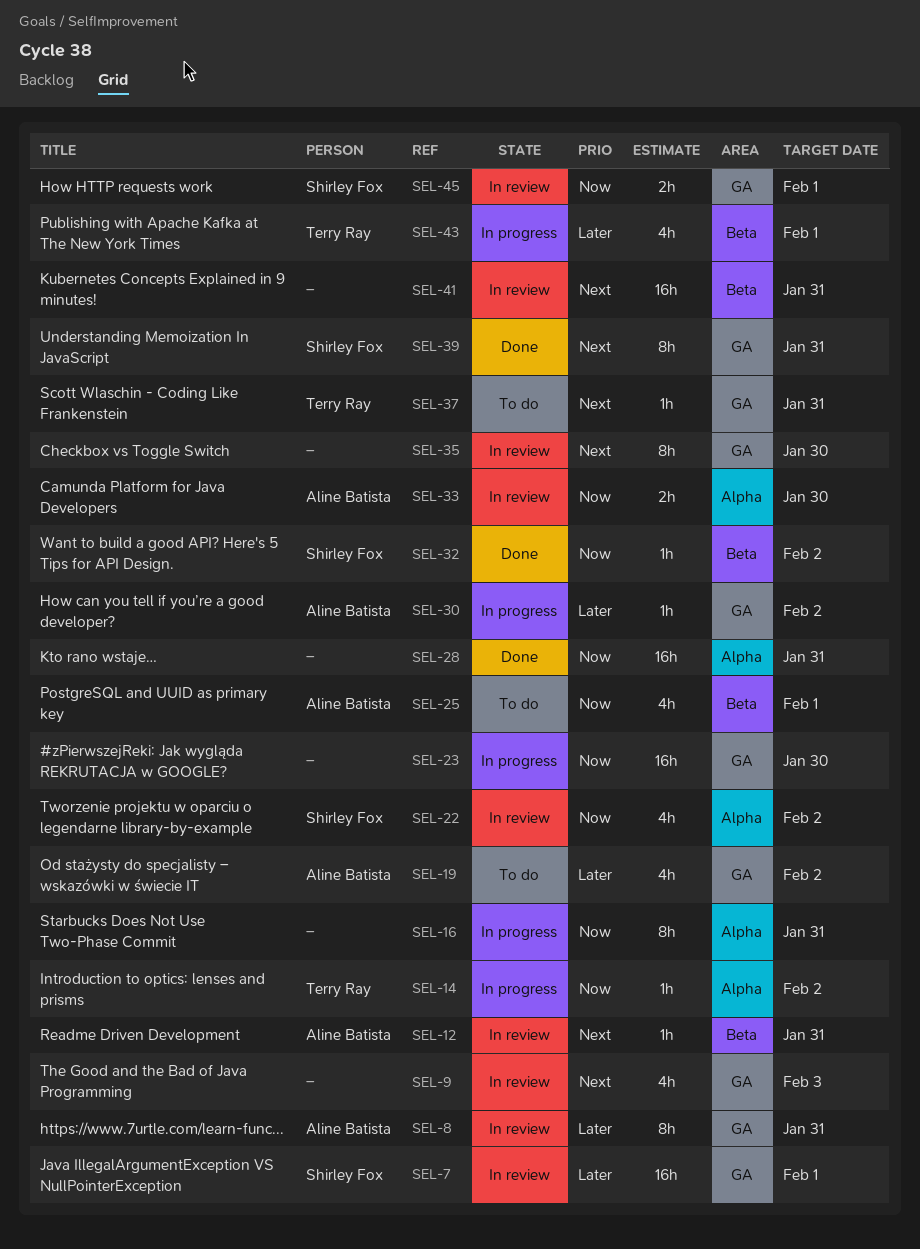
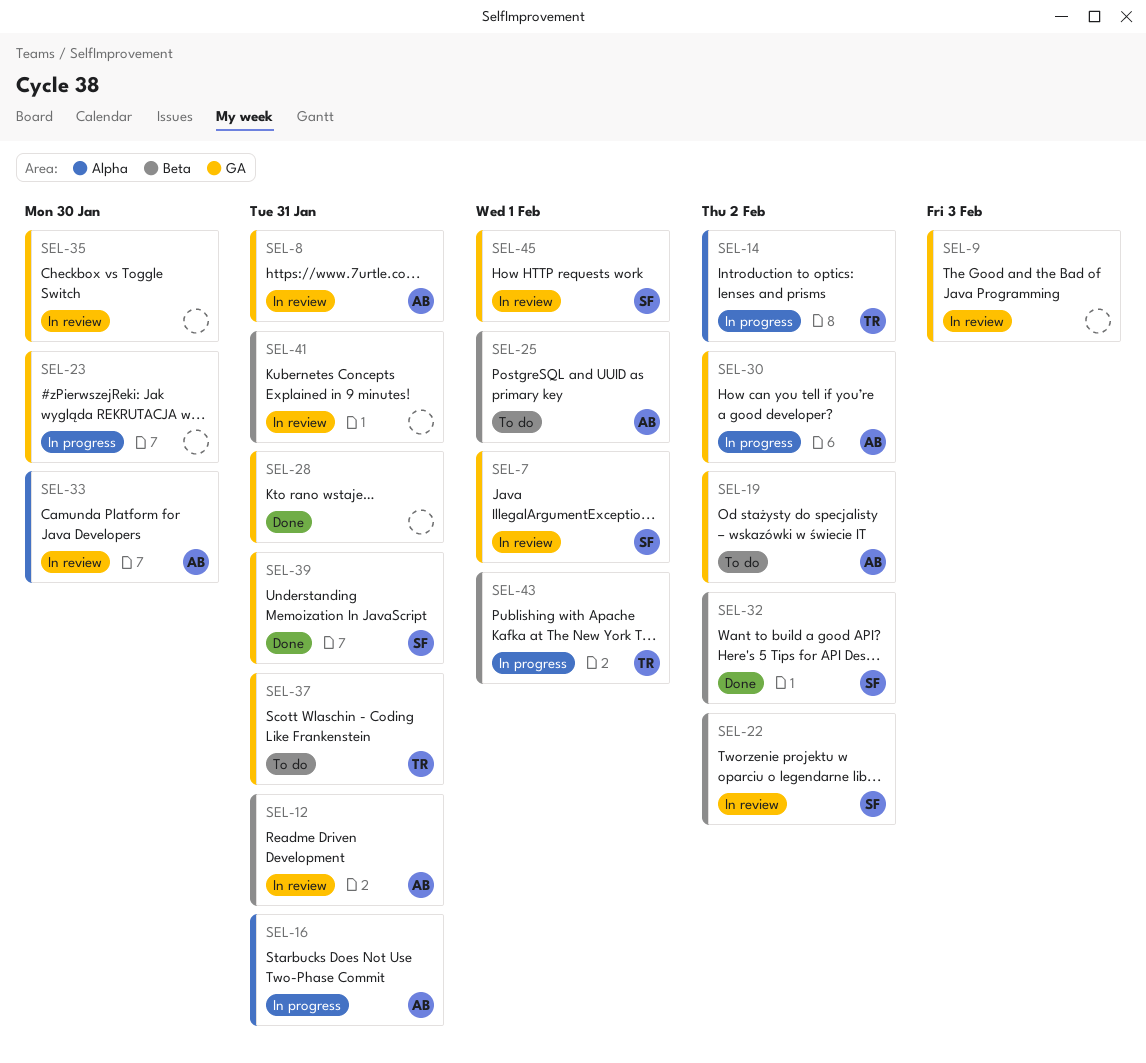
SEL-16, owner: none -> Aline Batista
SEL-22, label: Alpha -> Beta
SEL-28, label: Alpha -> GA

